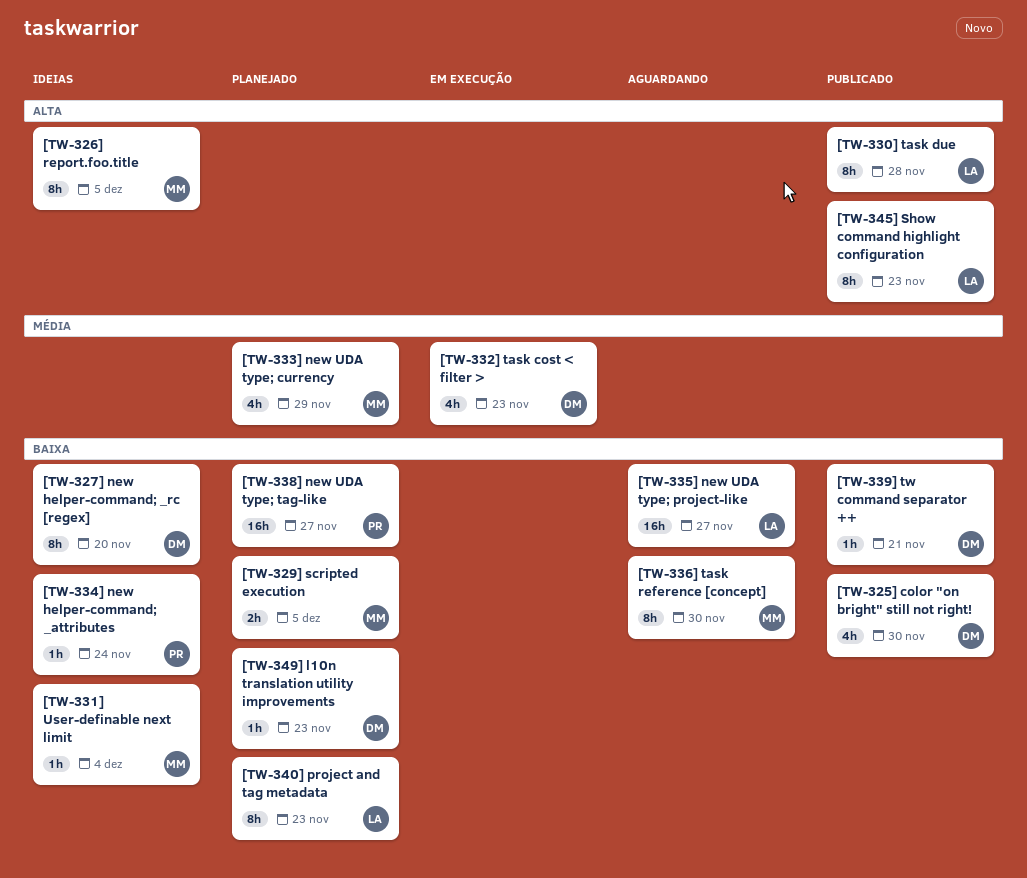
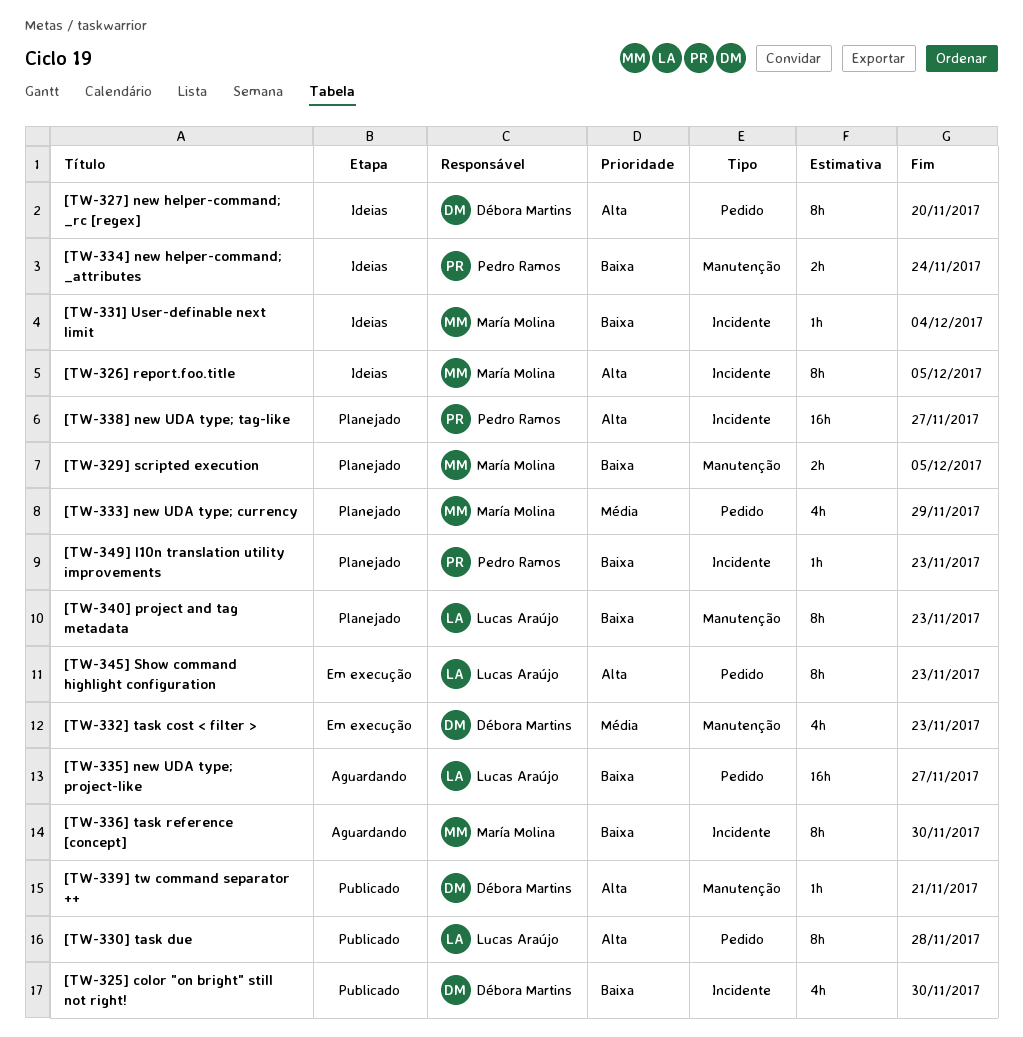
[TW-327] new helper-command; _rc [regex], priority: Baixa -> Alta
[TW-334] new helper-command; _attributes, estimate: 1h -> 2h
[TW-338] new UDA type; tag-like, priority: Baixa -> Alta
[TW-339] tw command separator ++, priority: Baixa -> Alta
[TW-345] Show command highlight configuration, status: Publicado -> Em execução
[TW-349] l10n translation utility improvements, owner: Débora Martins -> Pedro Ramos

